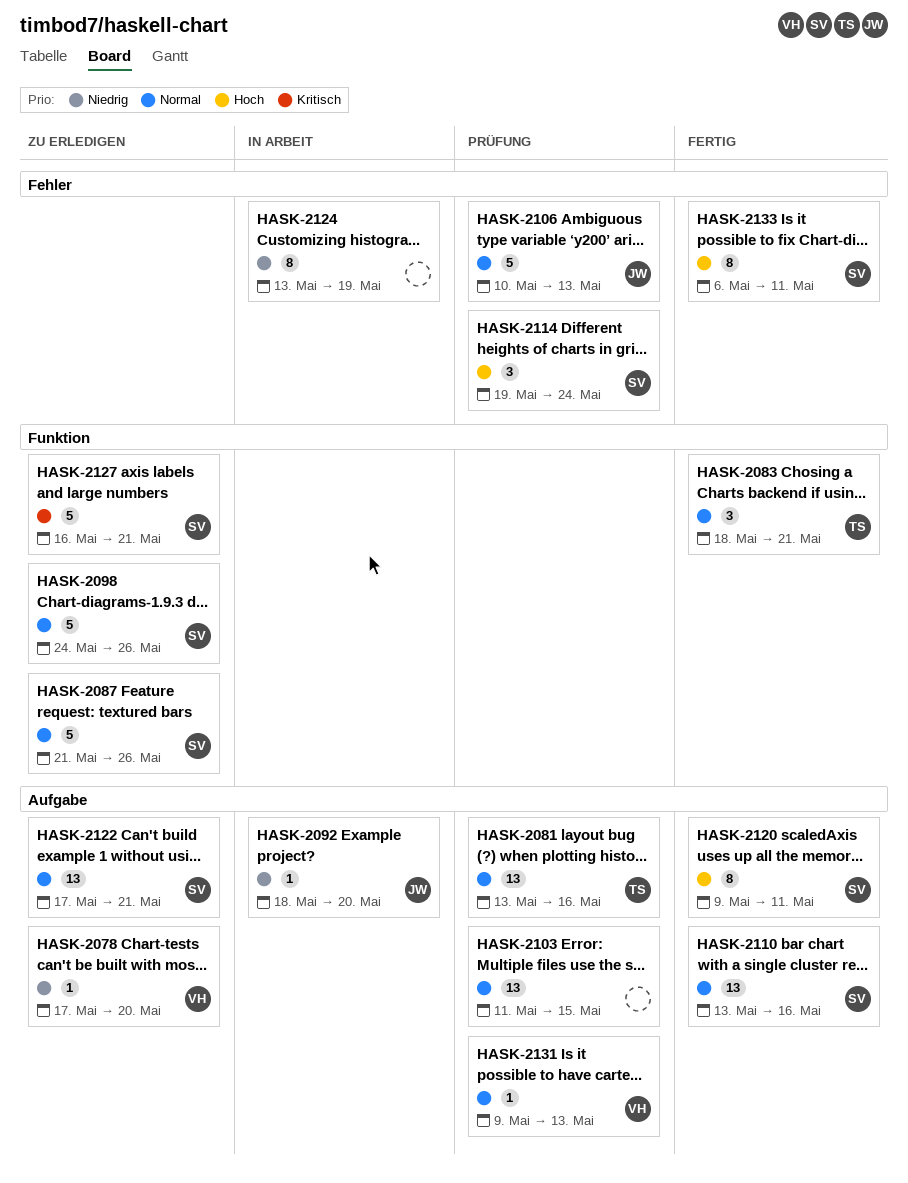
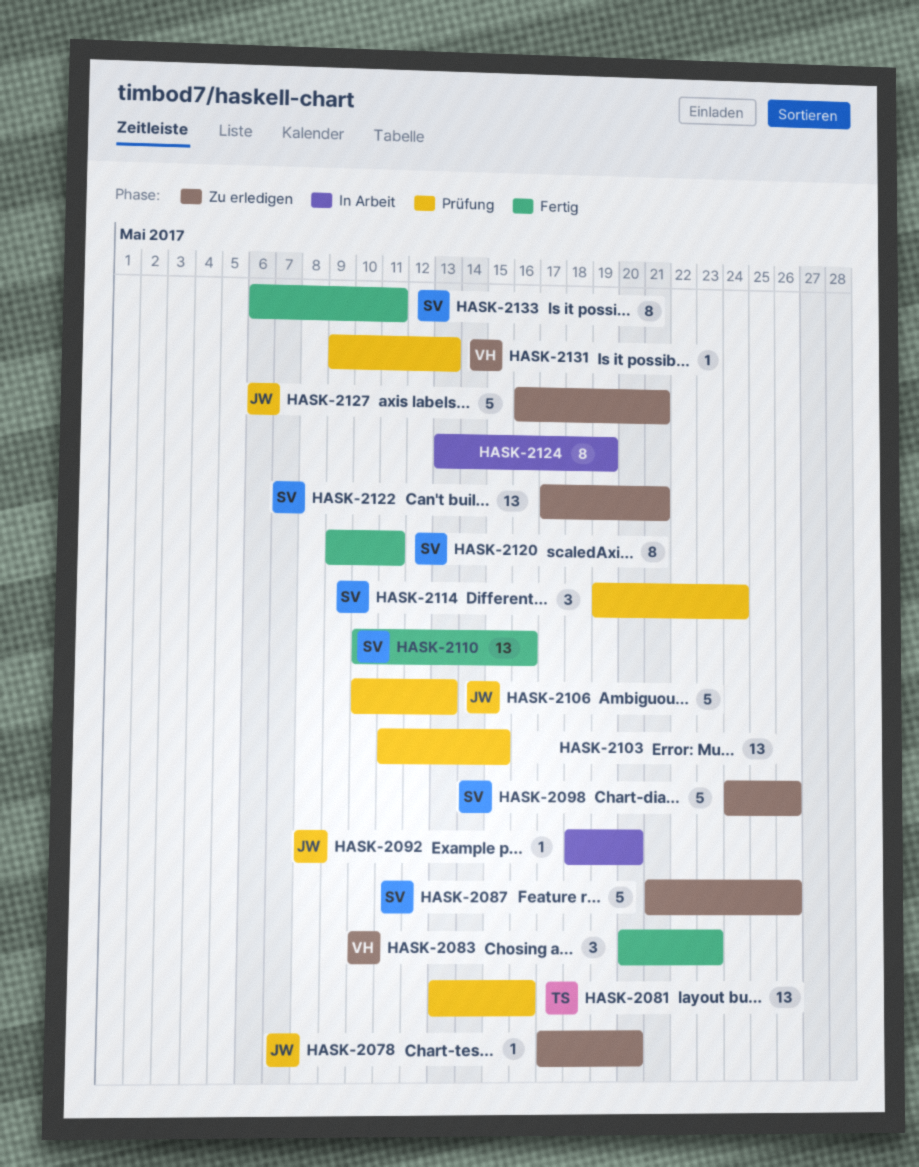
HASK-2078, owner: VH -> JW
HASK-2083, owner: TS -> VH
HASK-2083, start: May 18 -> May 20
HASK-2083, due: May 21 -> May 23
HASK-2110, start: May 13 -> May 10
HASK-2127, owner: SV -> JW

